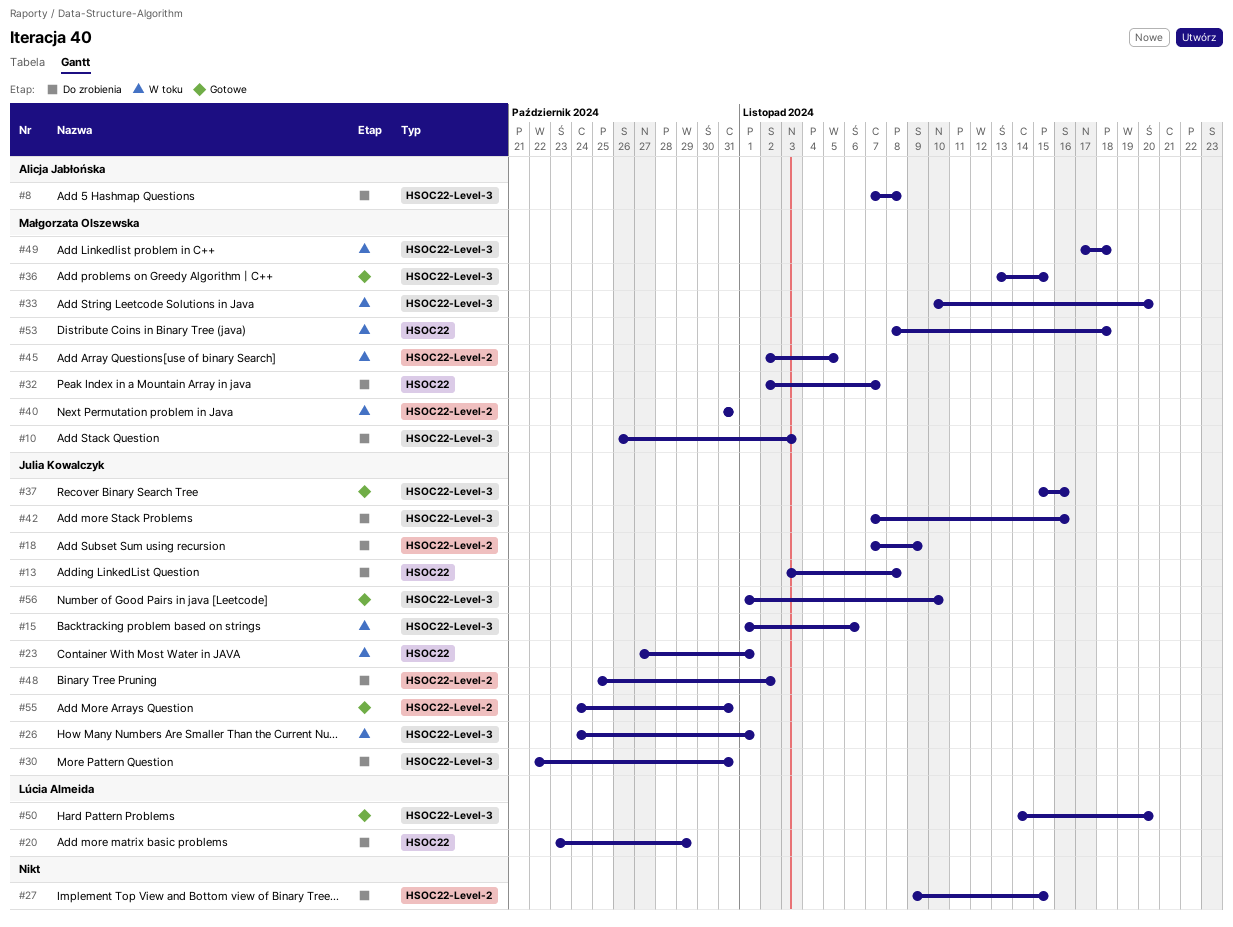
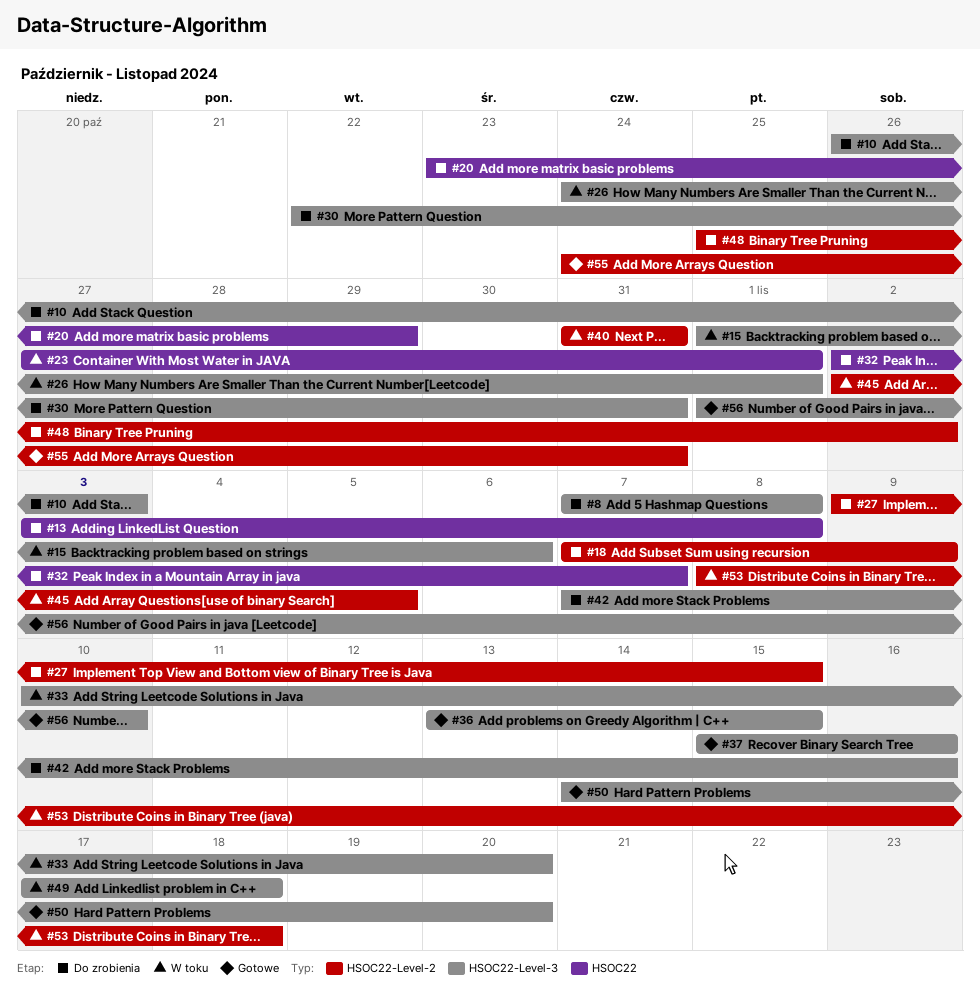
#53, label: HSOC22 -> HSOC22-Level-2

